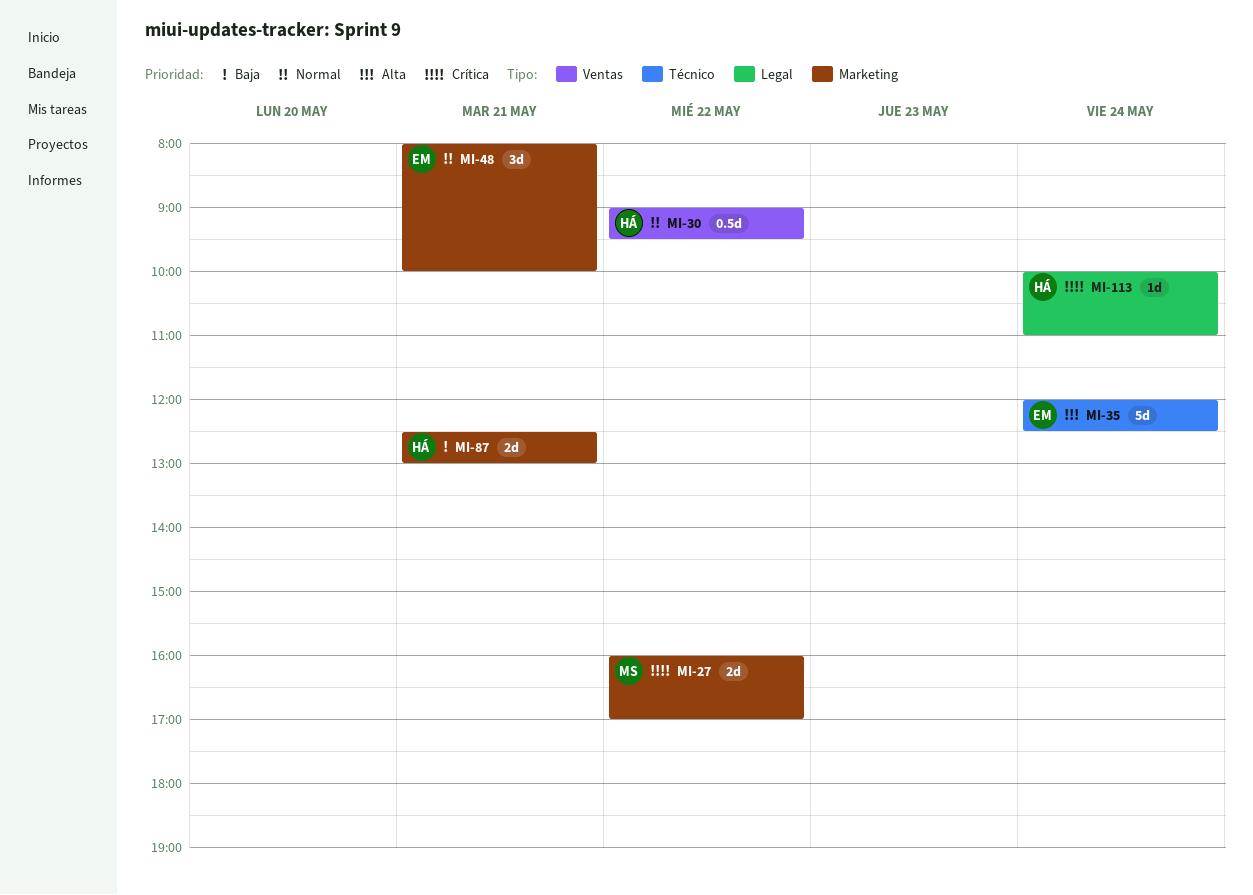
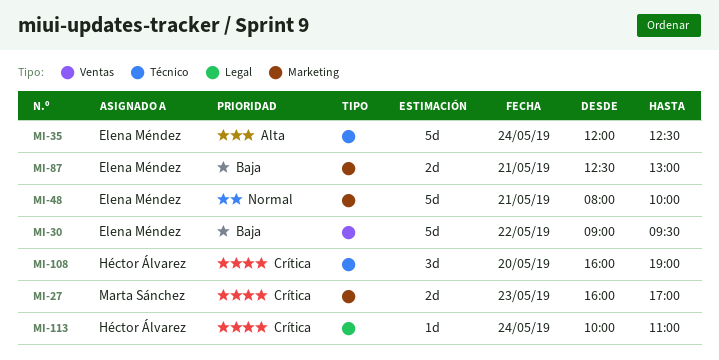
MI-27, day: May 22 -> May 23
MI-30, owner: Héctor Álvarez -> Elena Méndez
MI-30, priority: Normal -> Baja
MI-30, estimate: 0.5d -> 5d
MI-48, estimate: 3d -> 5d
MI-87, owner: Héctor Álvarez -> Elena Méndez
MI-108: none -> present

